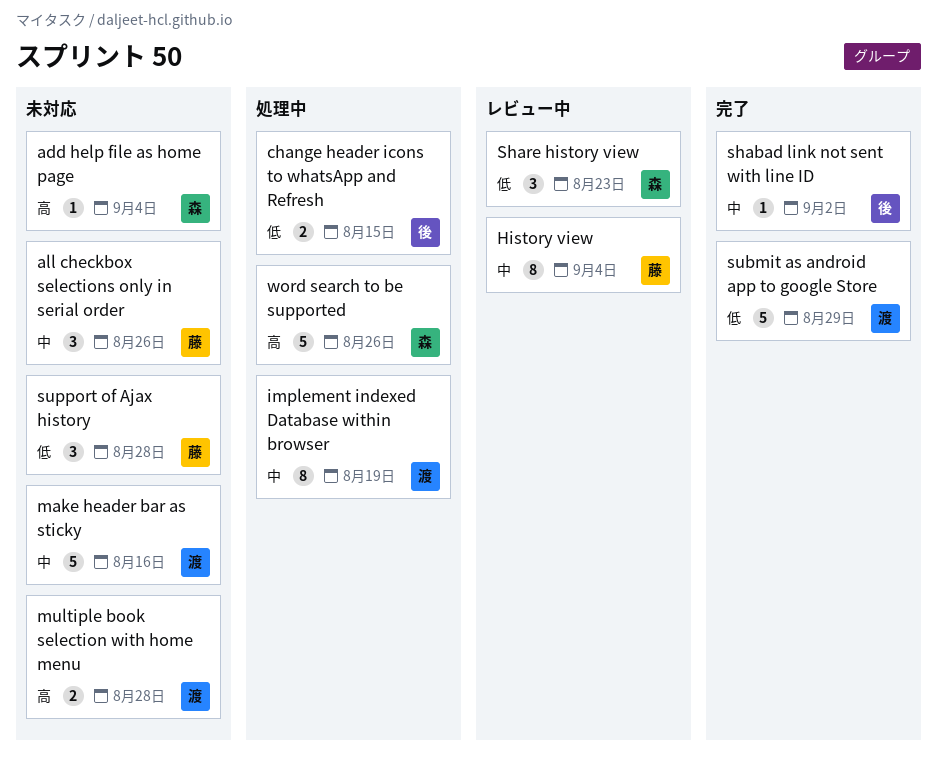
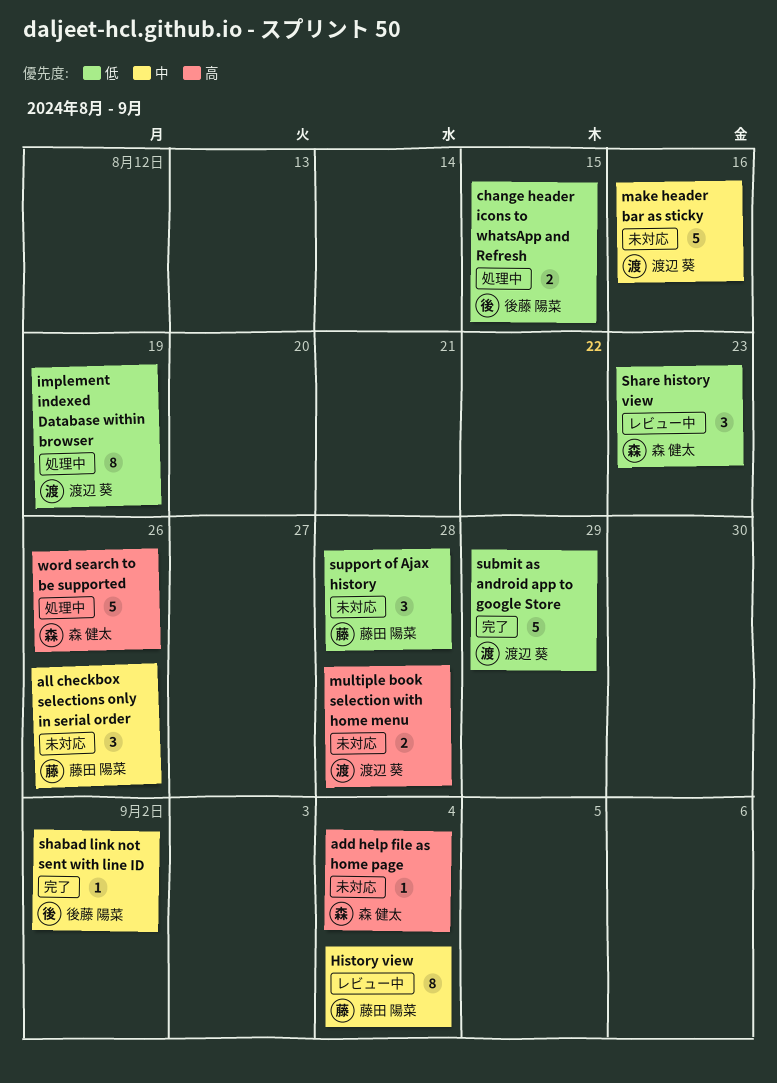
implement indexed Database within browser, priority: 中 -> 低

